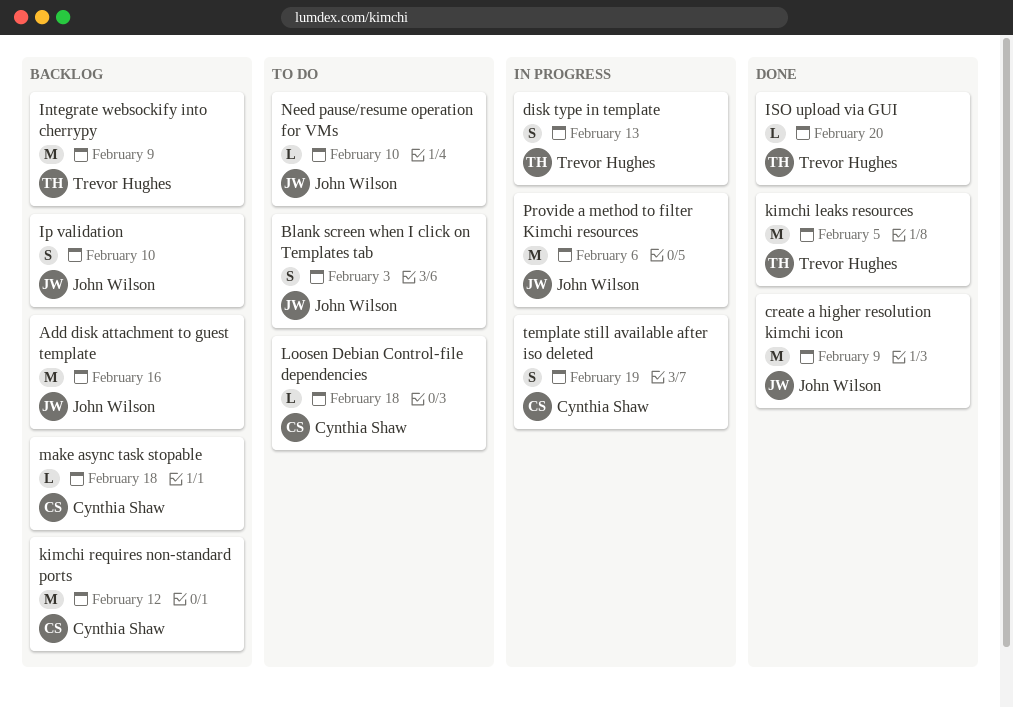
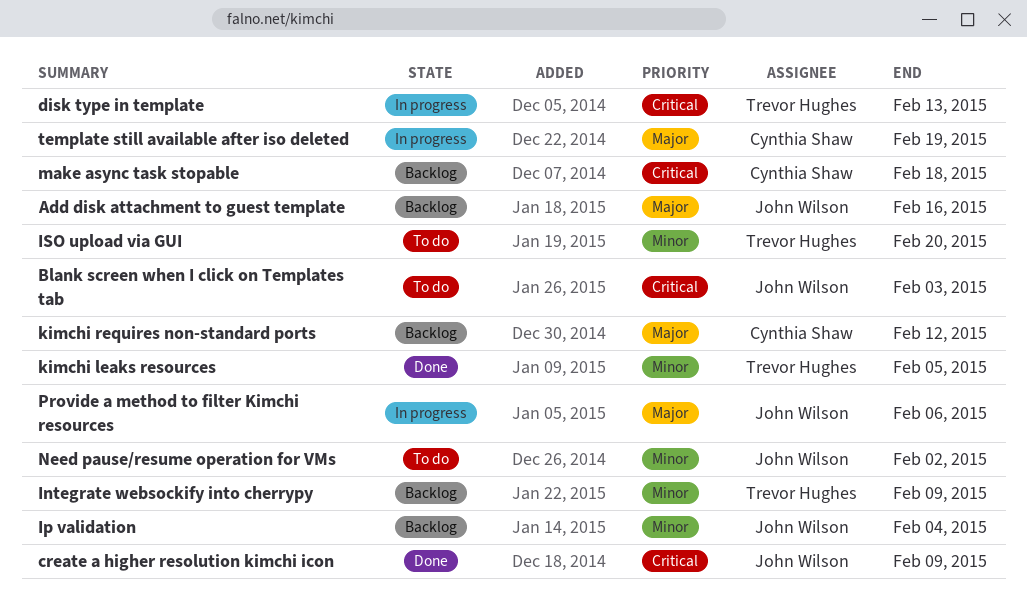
Ip validation, due: Feb 10 -> Feb 4
ISO upload via GUI, status: Done -> To do
Loosen Debian Control-file dependencies: present -> none
Need pause/resume operation for VMs, due: Feb 10 -> Feb 2

